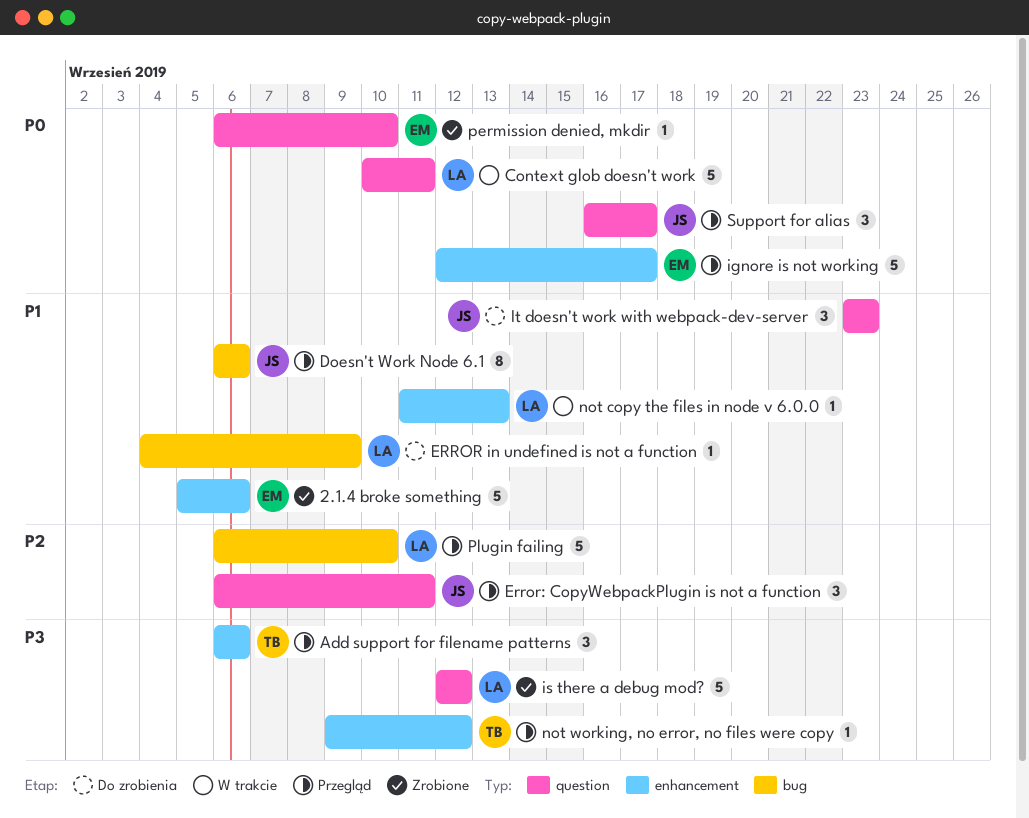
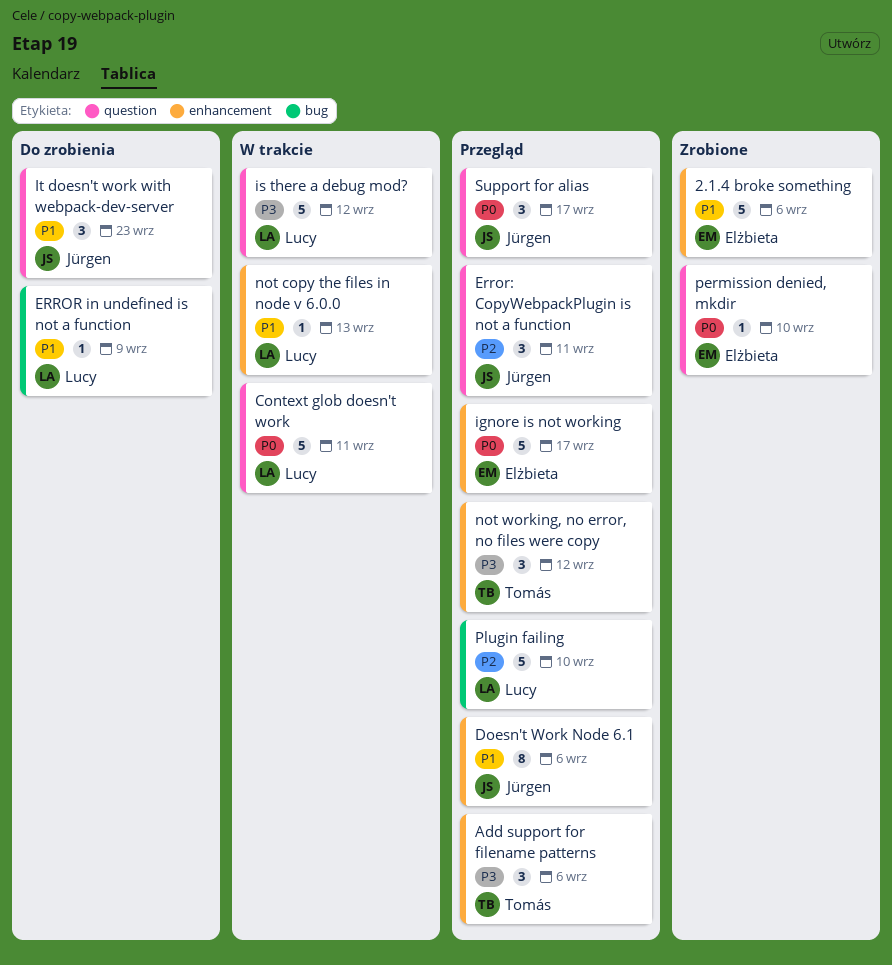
Doesn't Work Node 6.1, label: bug -> enhancement
is there a debug mod?, status: Zrobione -> W trakcie
not working, no error, no files were copy, estimate: 1 -> 3

